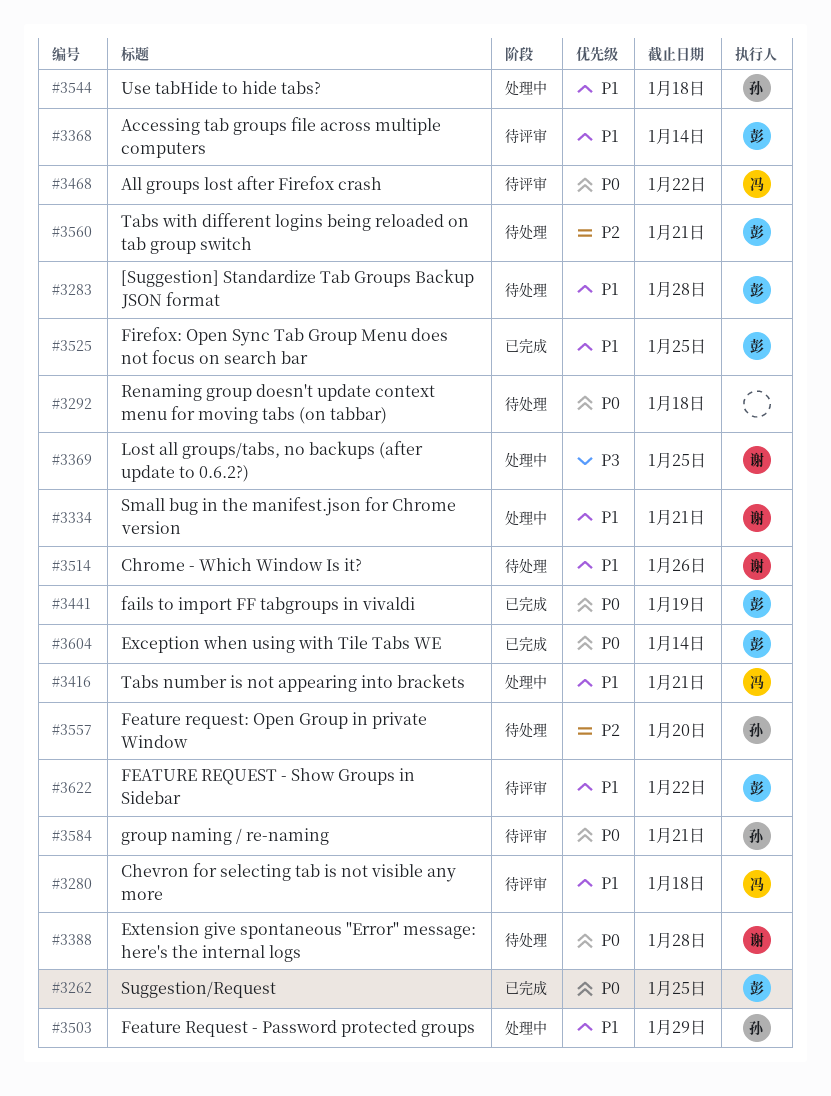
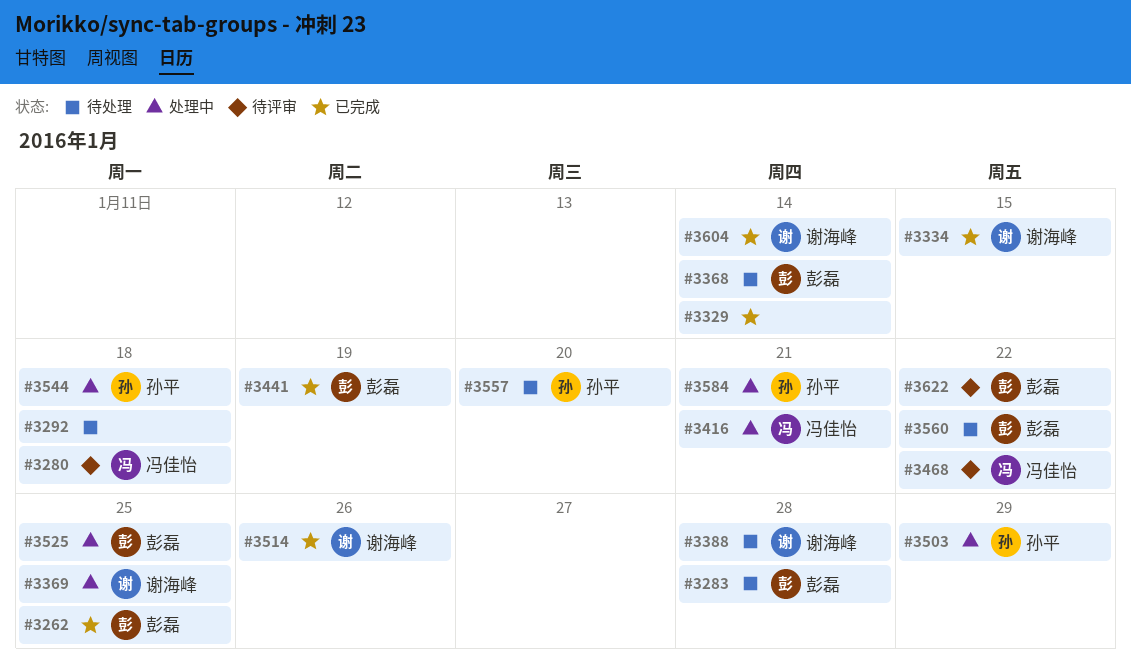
#3329: none -> present
#3334, status: 处理中 -> 已完成
#3334, due: Jan 21 -> Jan 15
#3368, status: 待评审 -> 待处理
#3514, status: 待处理 -> 已完成
#3525, status: 已完成 -> 处理中
#3560, due: Jan 21 -> Jan 22
#3584, status: 待评审 -> 处理中
#3604, owner: 彭磊 -> 谢海峰

